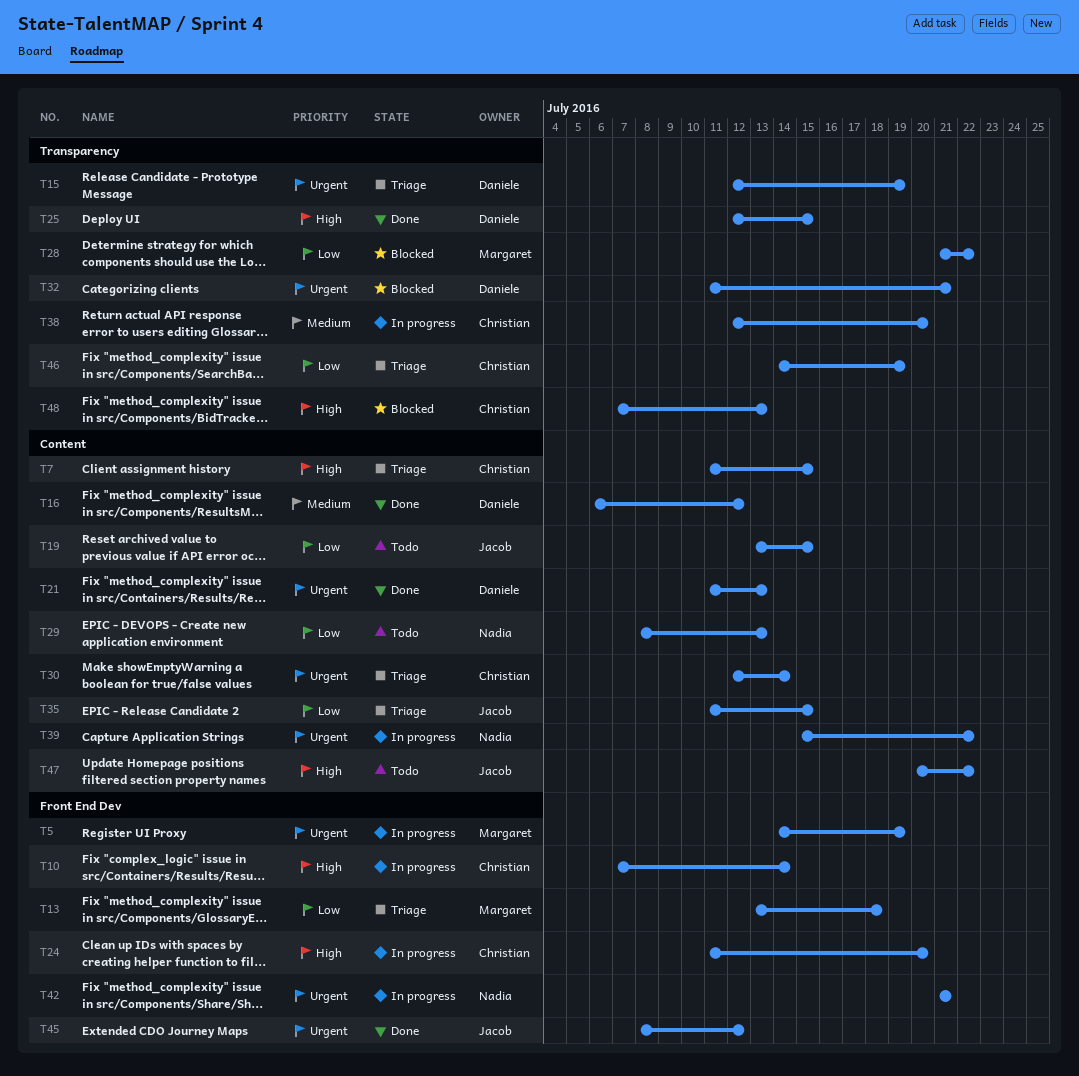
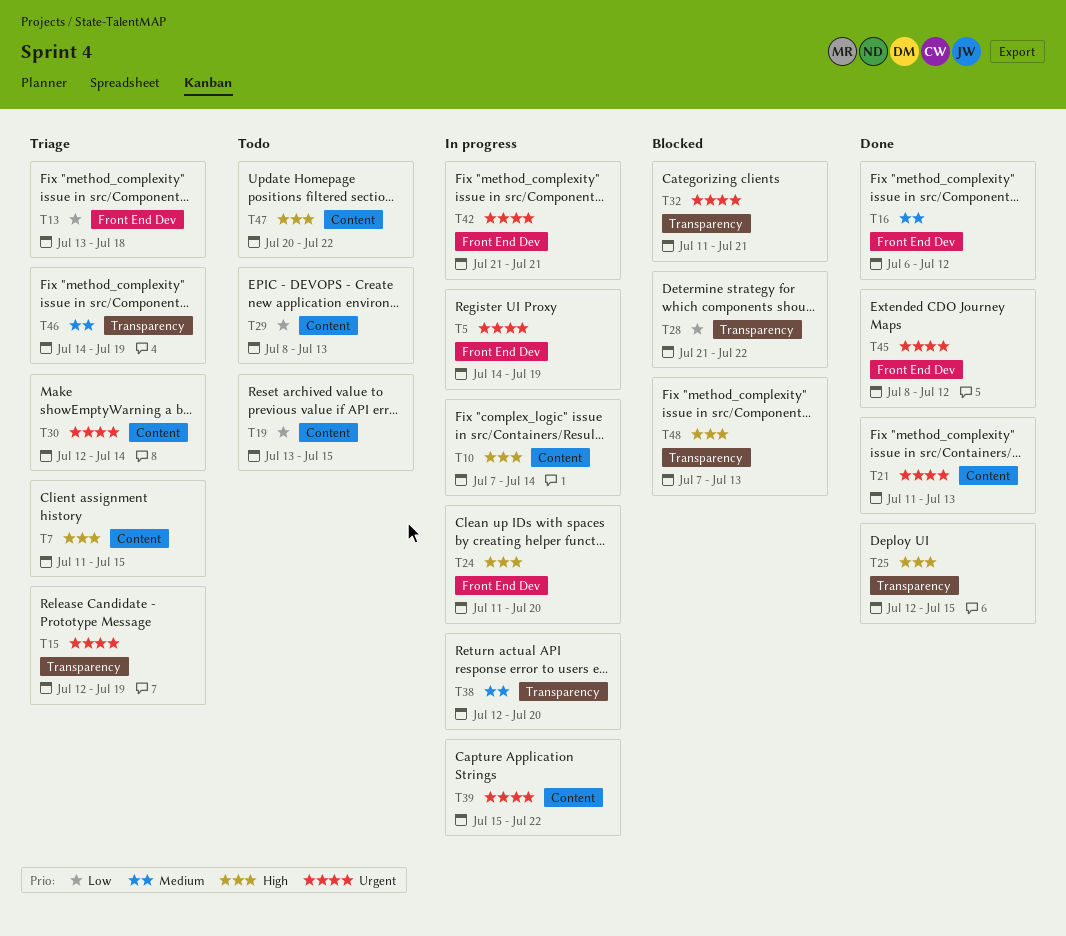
T10, label: Front End Dev -> Content
T16, label: Content -> Front End Dev
T35: present -> none
T46, priority: Low -> Medium

